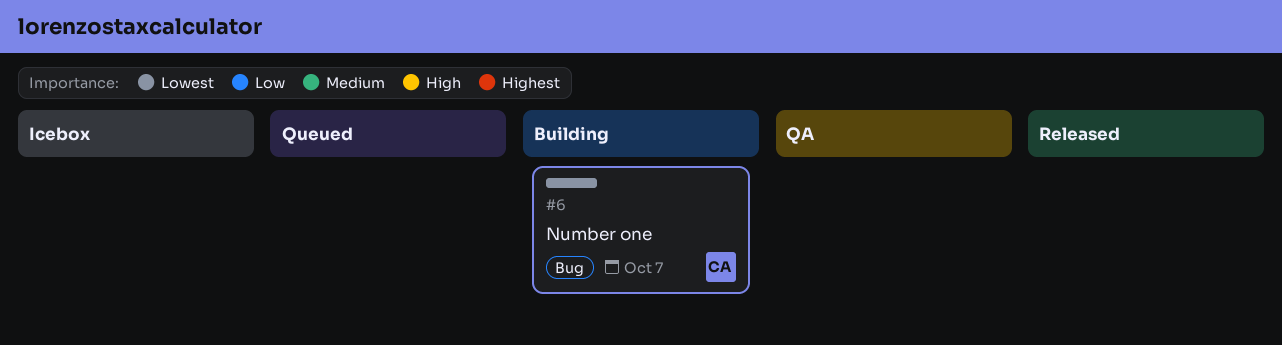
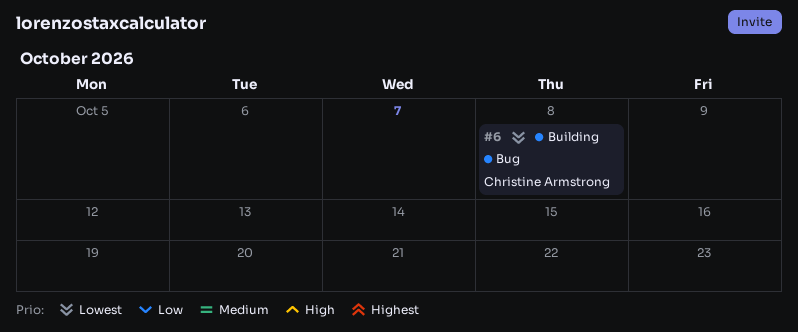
#6, due: Oct 7 -> Oct 8

